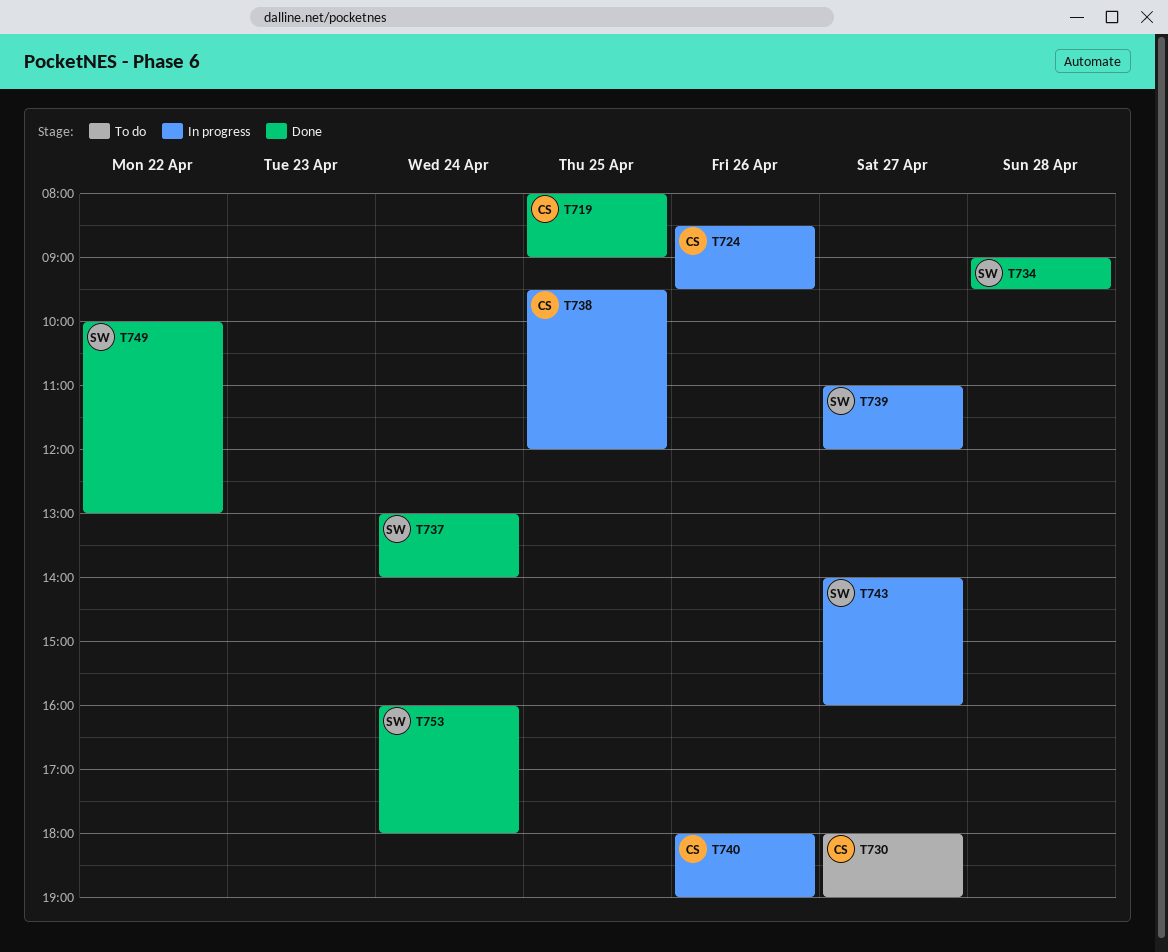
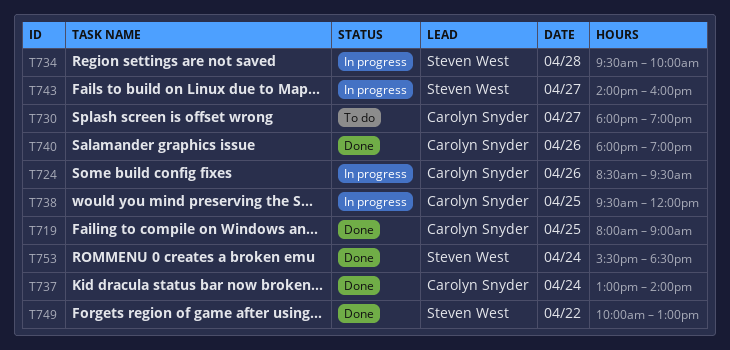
T734, status: Done -> In progress
T734, begins: 09:00 -> 09:30
T734, ends: 09:30 -> 10:00
T737, owner: Steven West -> Carolyn Snyder
T739: present -> none
T740, status: In progress -> Done
T753, begins: 16:00 -> 15:30
T753, ends: 18:00 -> 18:30

